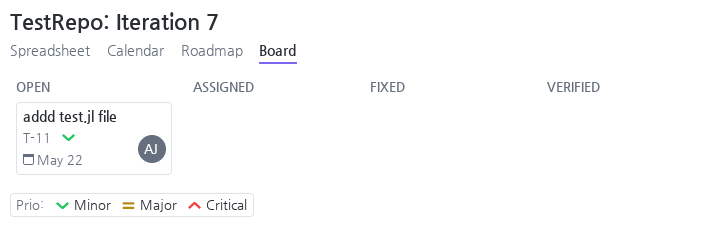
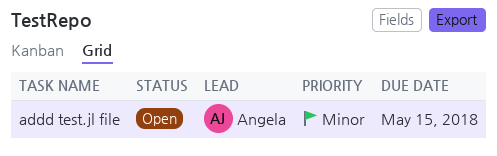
addd test.jl file, due: May 22 -> May 15

